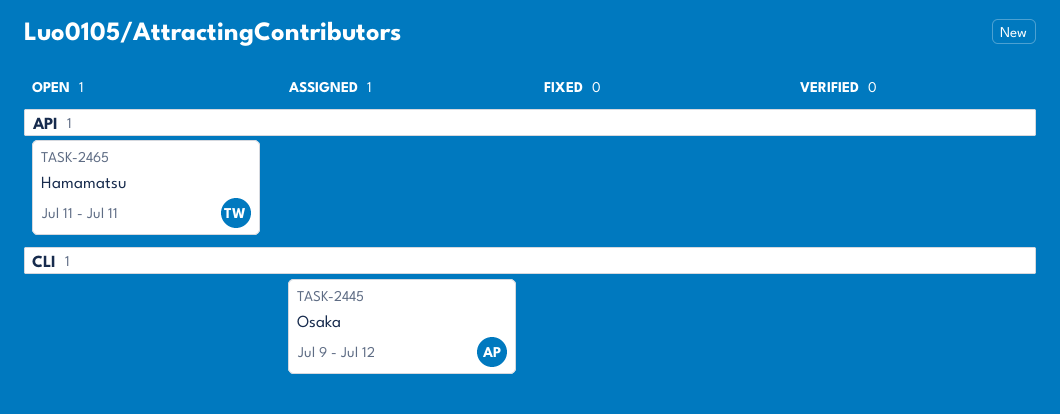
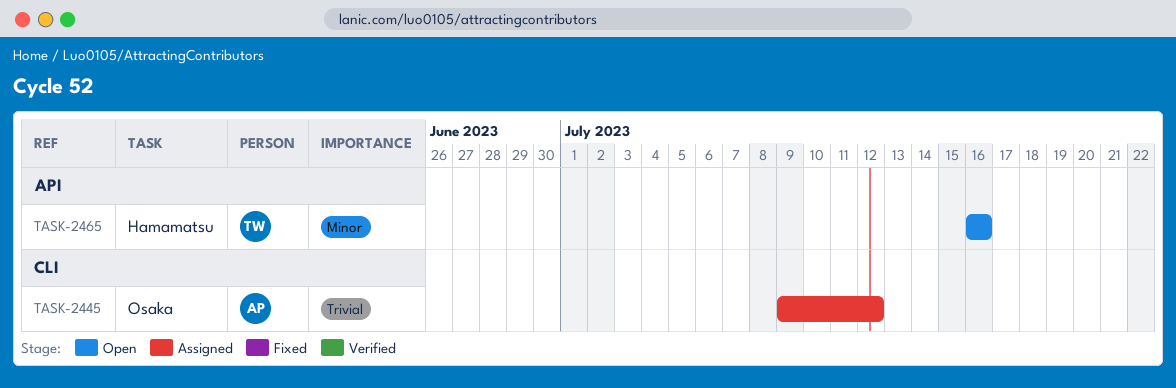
TASK-2465, start: Jul 11 -> Jul 16
TASK-2465, due: Jul 11 -> Jul 16

